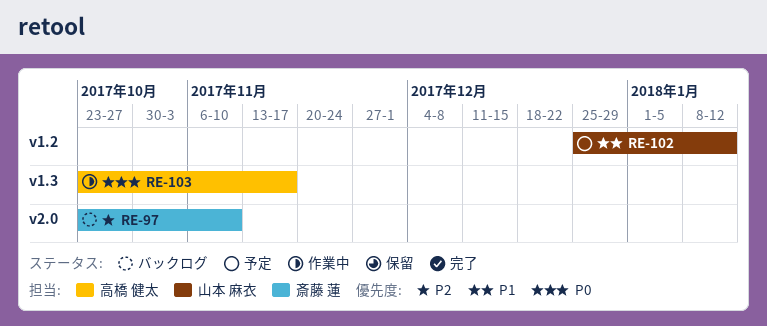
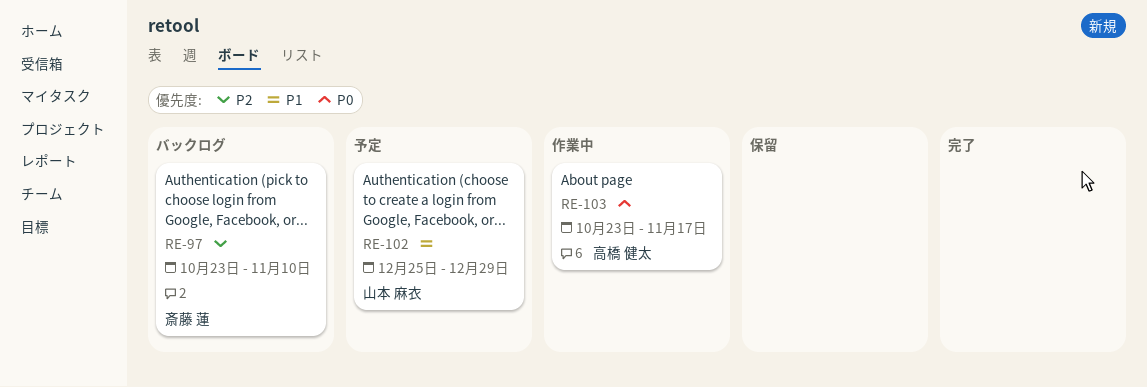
RE-102, due: Jan 12 -> Dec 29

